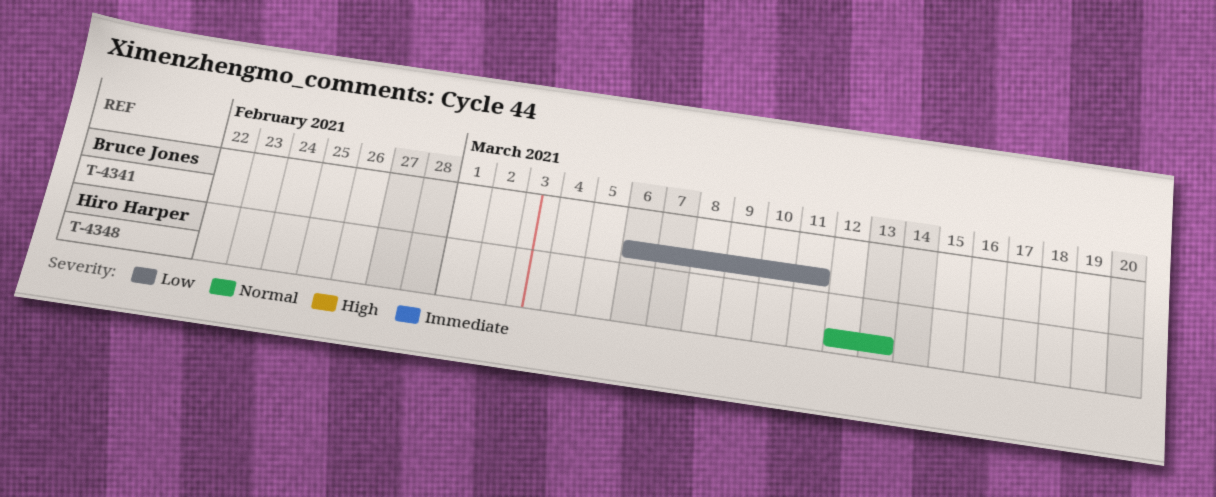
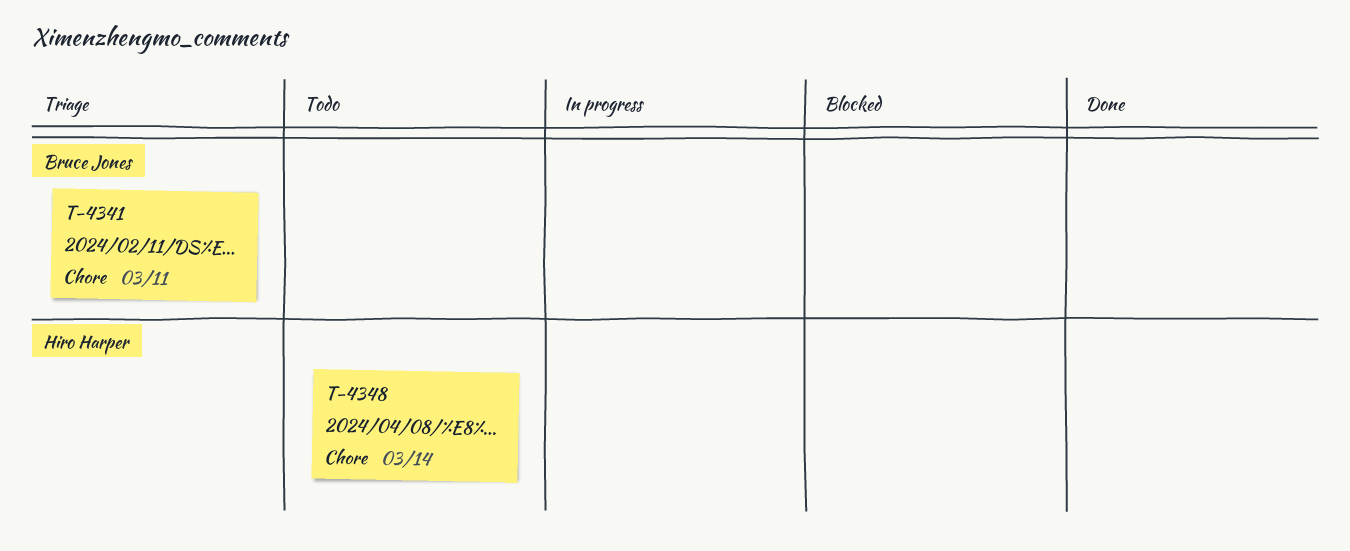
T-4348, due: Mar 13 -> Mar 14

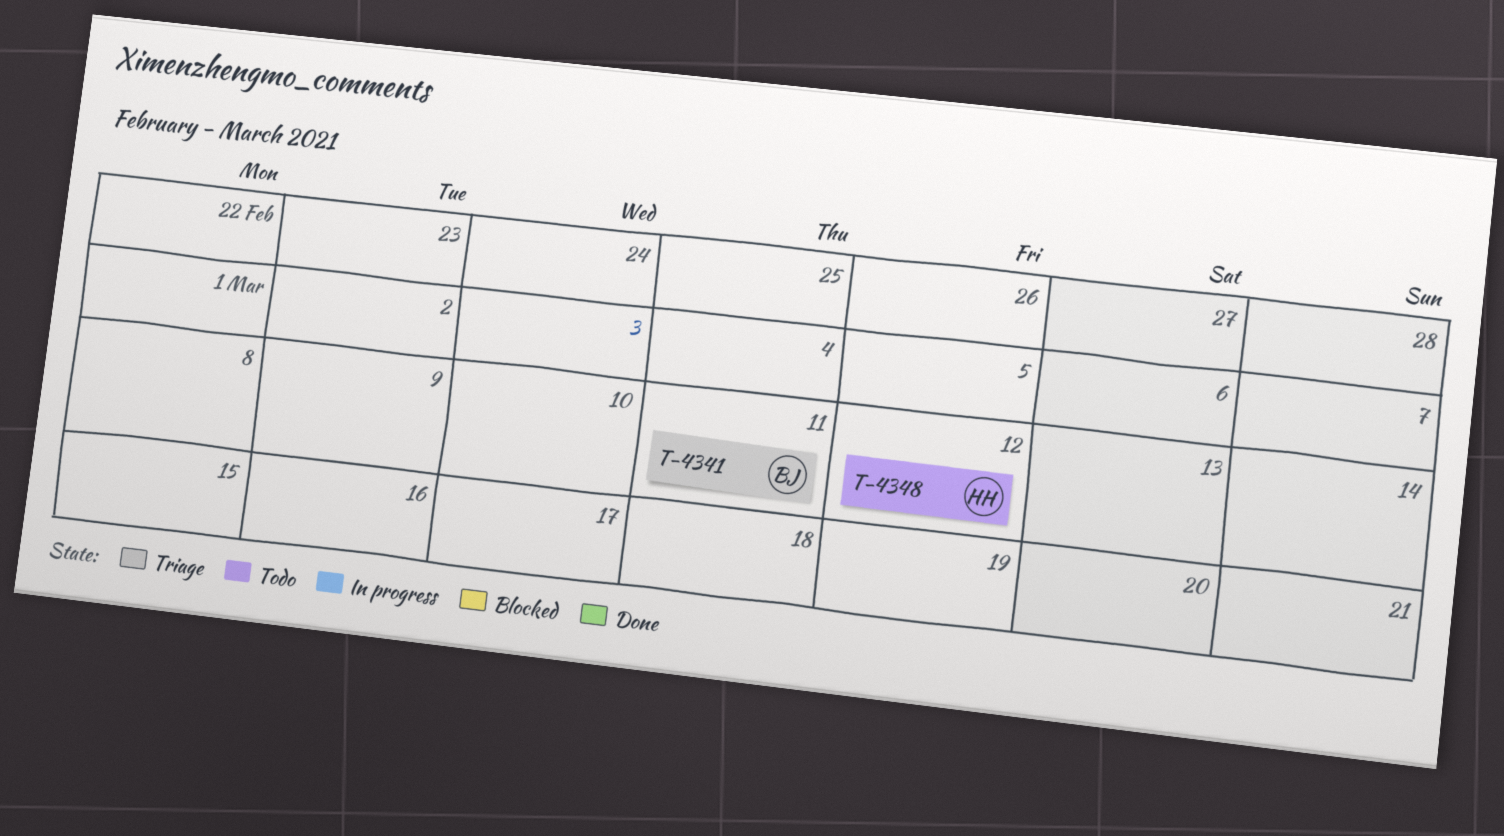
T-4348, due: Mar 14 -> Mar 12

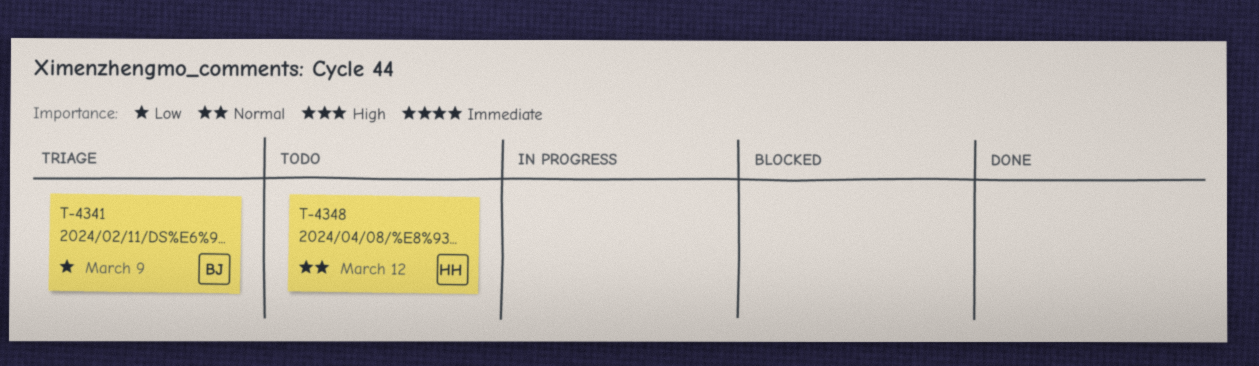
T-4341, due: Mar 11 -> Mar 9

